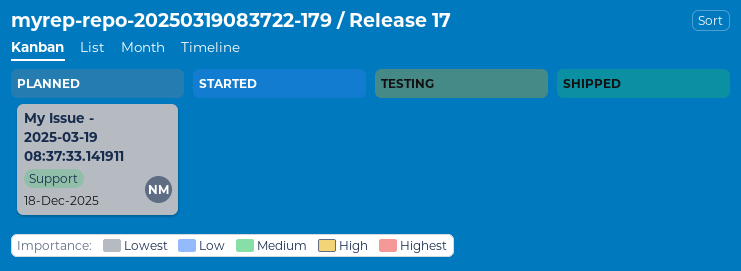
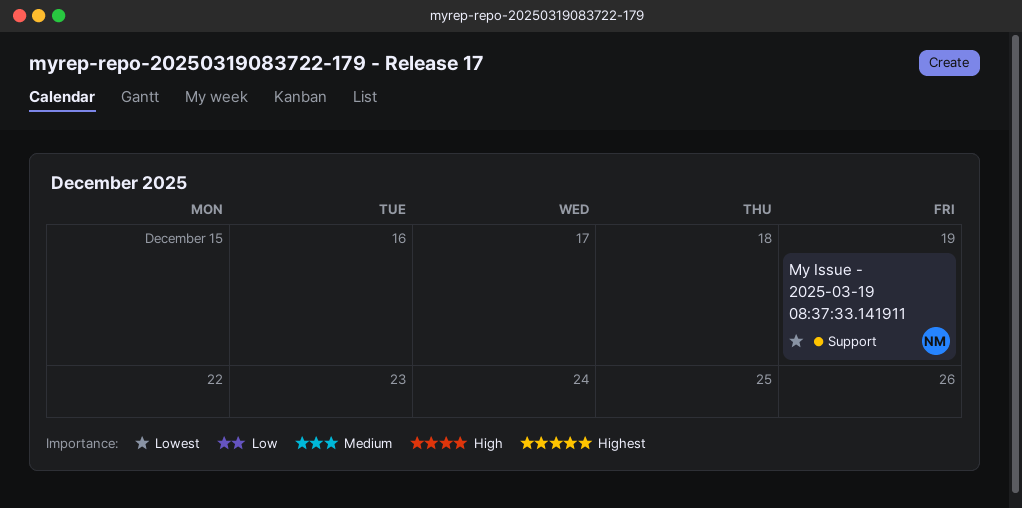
My Issue - 2025-03-19 08:37:33.141911, due: Dec 18 -> Dec 19

